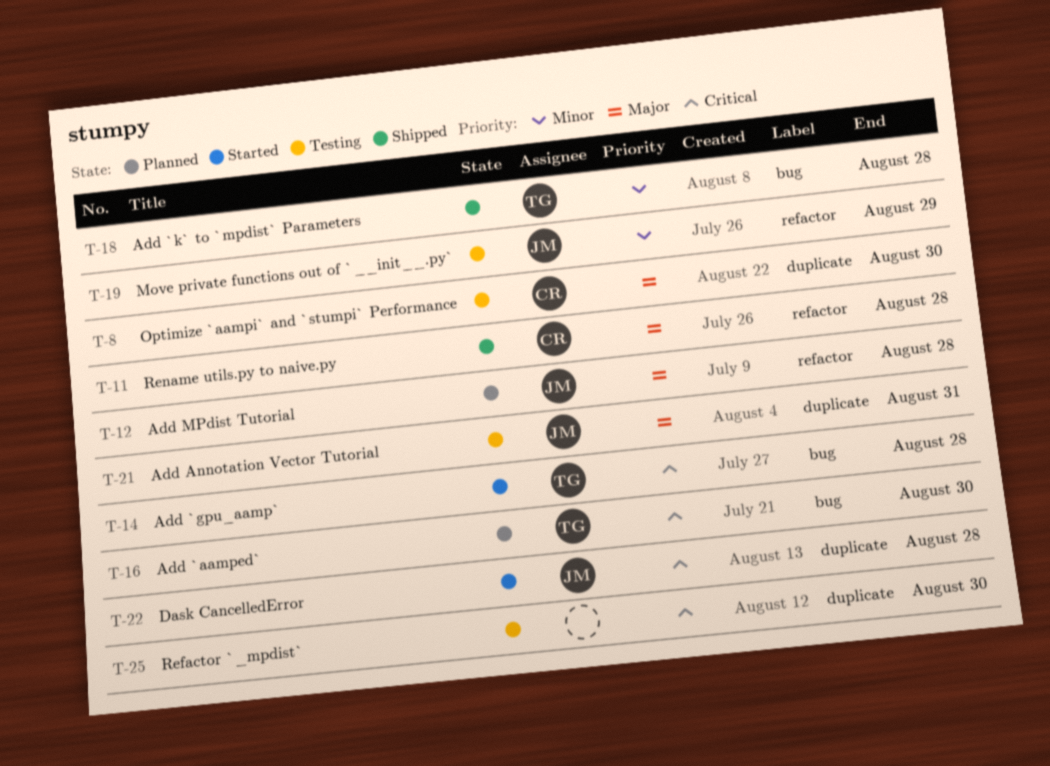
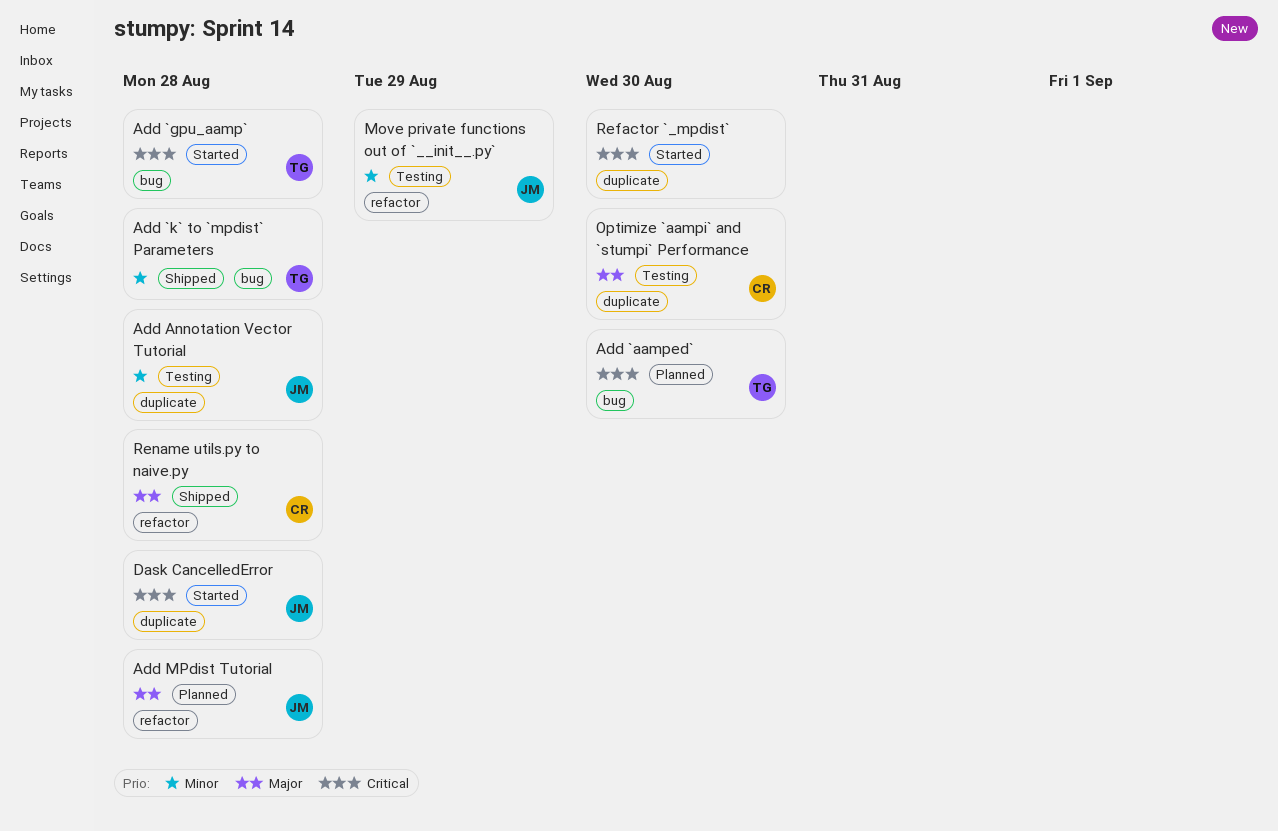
Add Annotation Vector Tutorial, priority: Major -> Minor
Add Annotation Vector Tutorial, due: Aug 31 -> Aug 28
Refactor `_mpdist`, status: Testing -> Started

